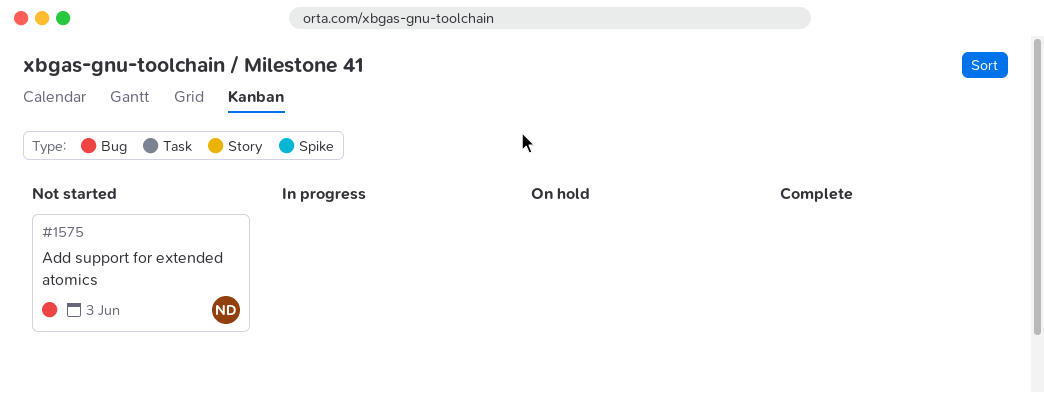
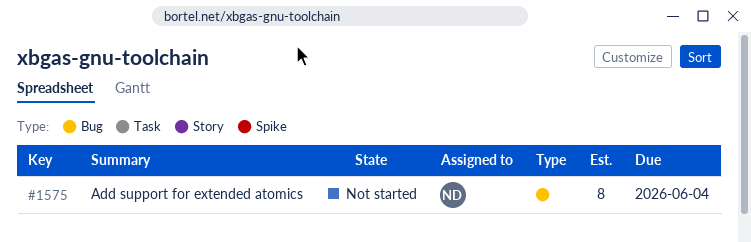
#1575, due: Jun 3 -> Jun 4

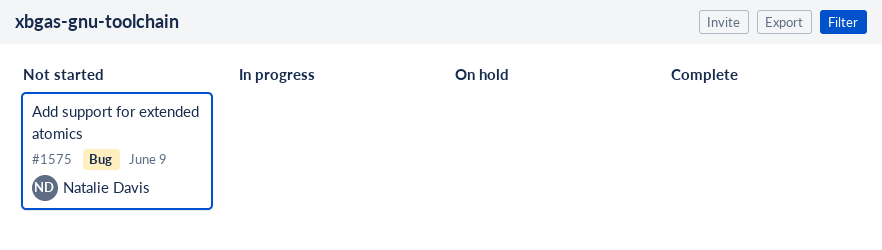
#1575, due: Jun 4 -> Jun 9

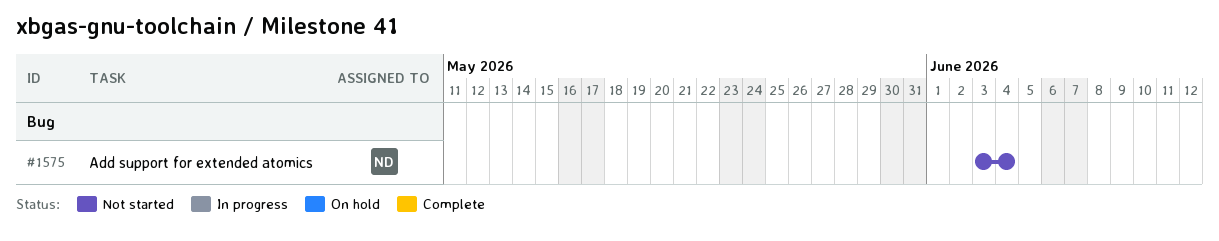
#1575, due: Jun 9 -> Jun 4

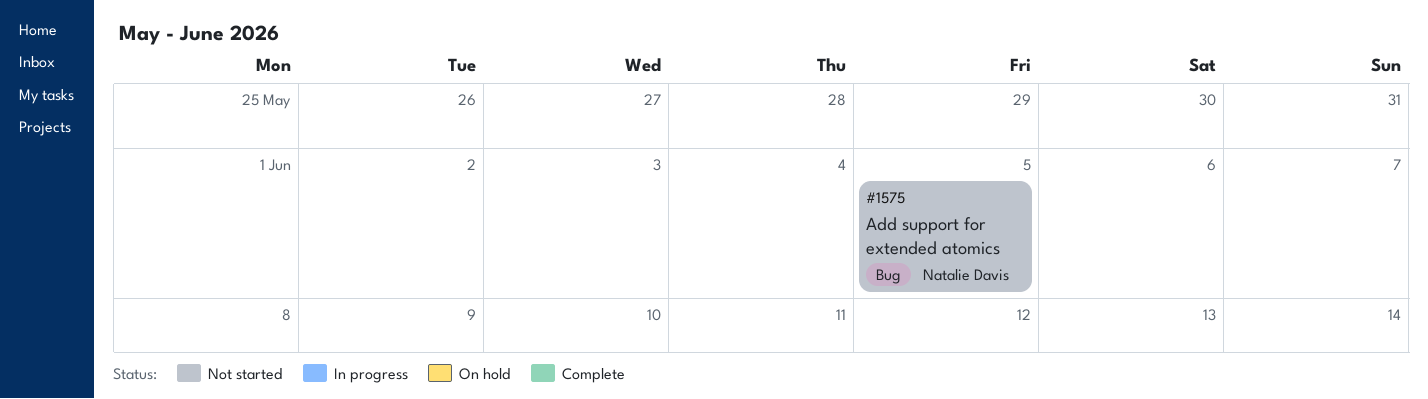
#1575, due: Jun 4 -> Jun 5

